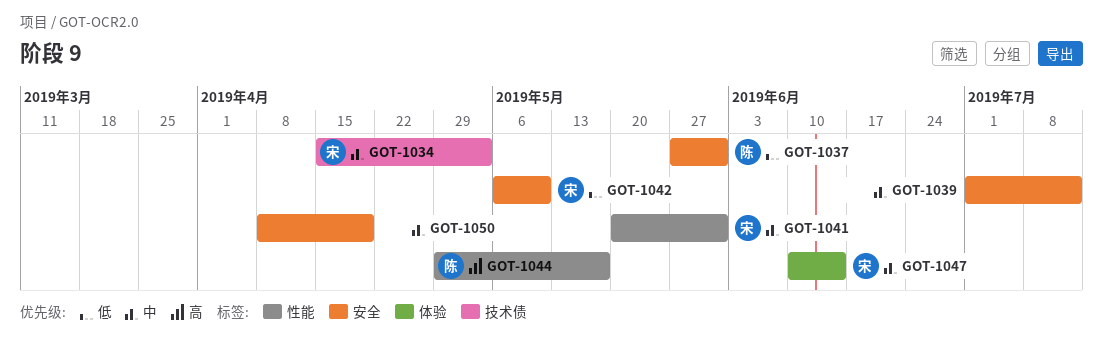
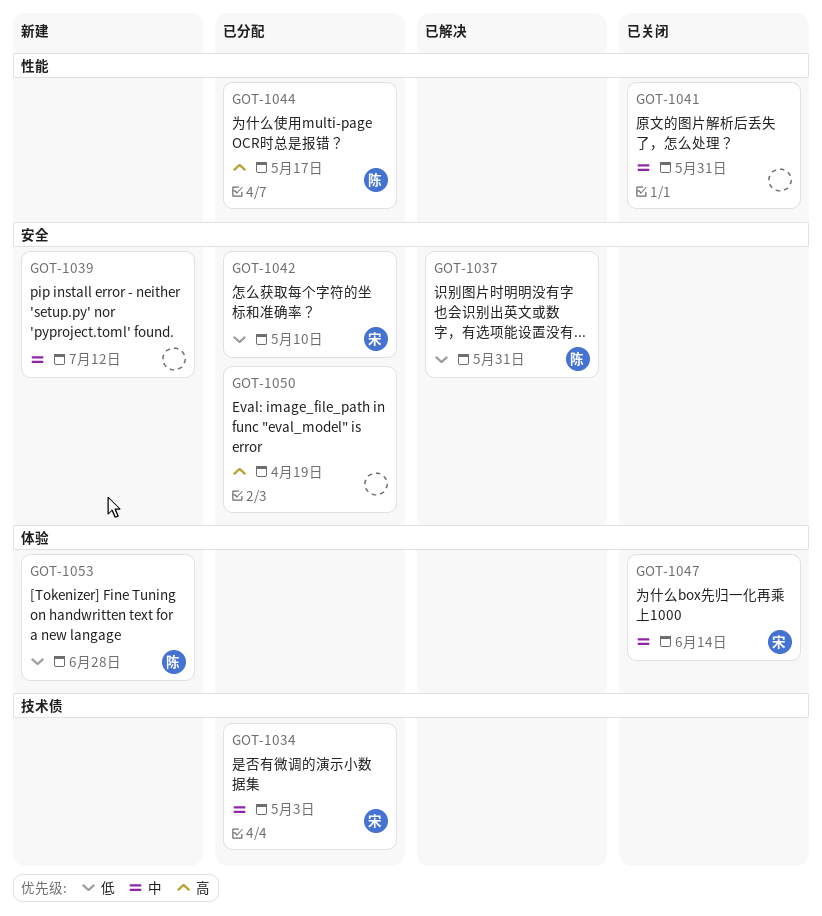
GOT-1041, owner: 宋 -> none
GOT-1050, priority: 中 -> 高
GOT-1053: none -> present

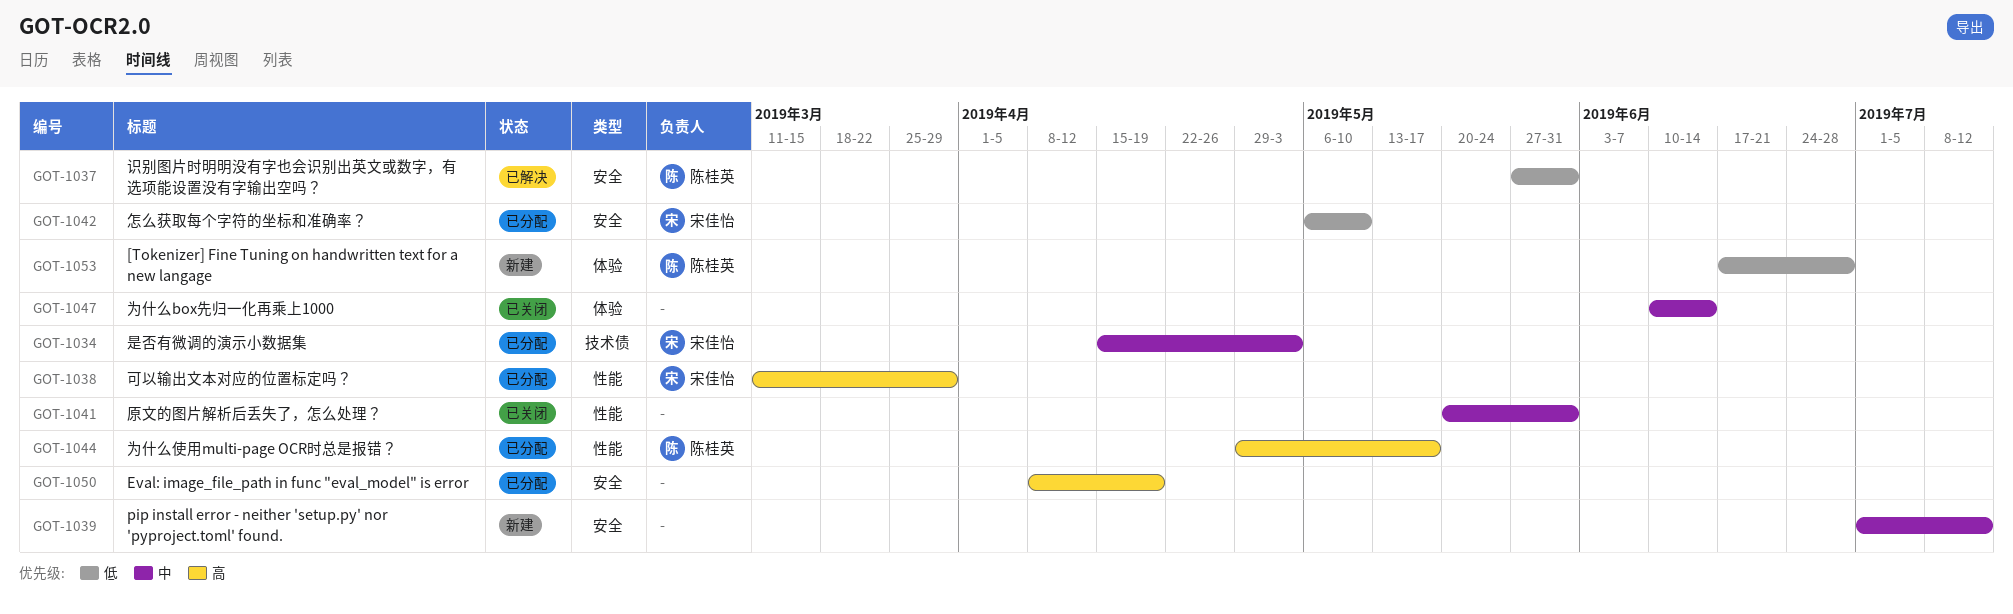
GOT-1038: none -> present
GOT-1047, owner: 宋佳怡 -> none

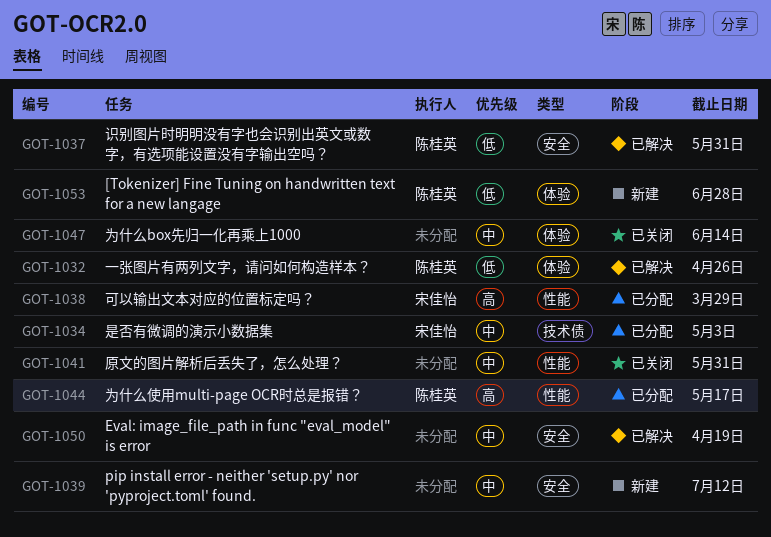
GOT-1032: none -> present
GOT-1042: present -> none
GOT-1050, status: 已分配 -> 已解决
GOT-1050, priority: 高 -> 中

